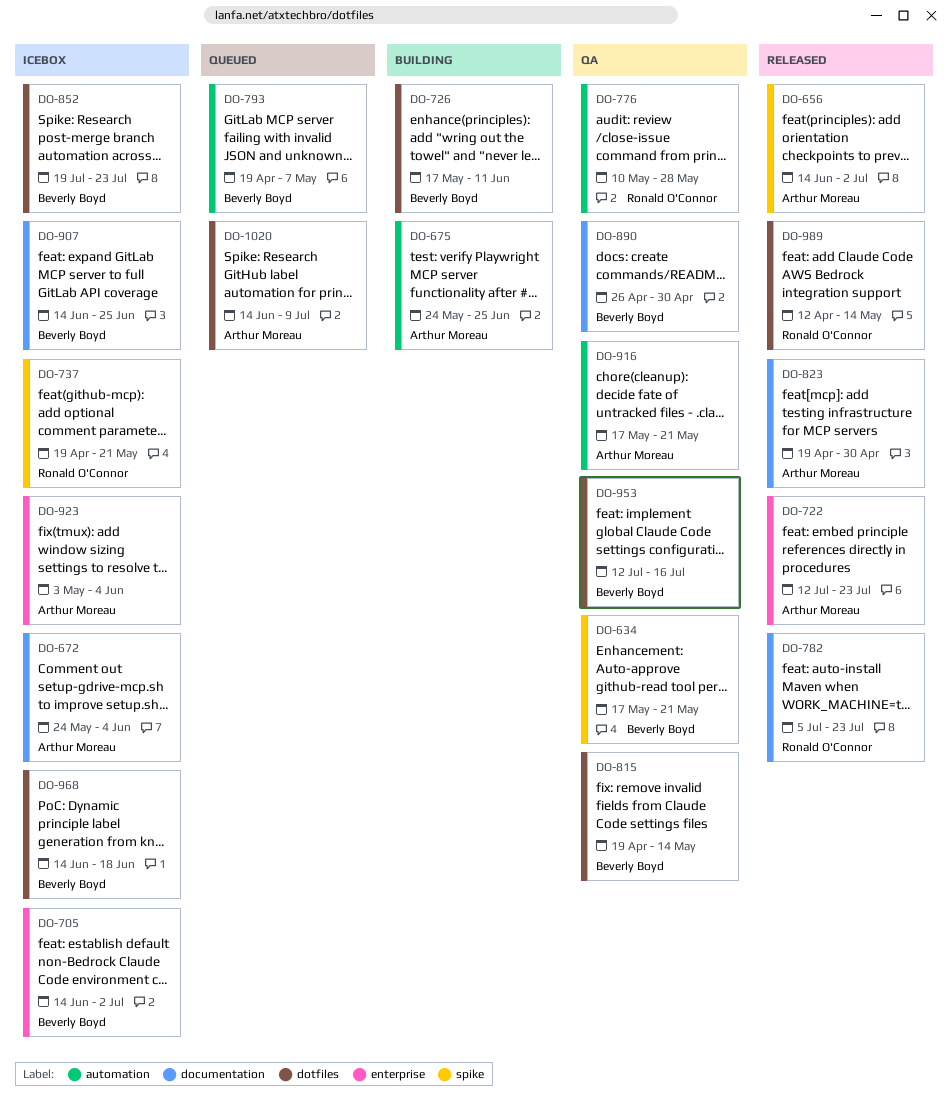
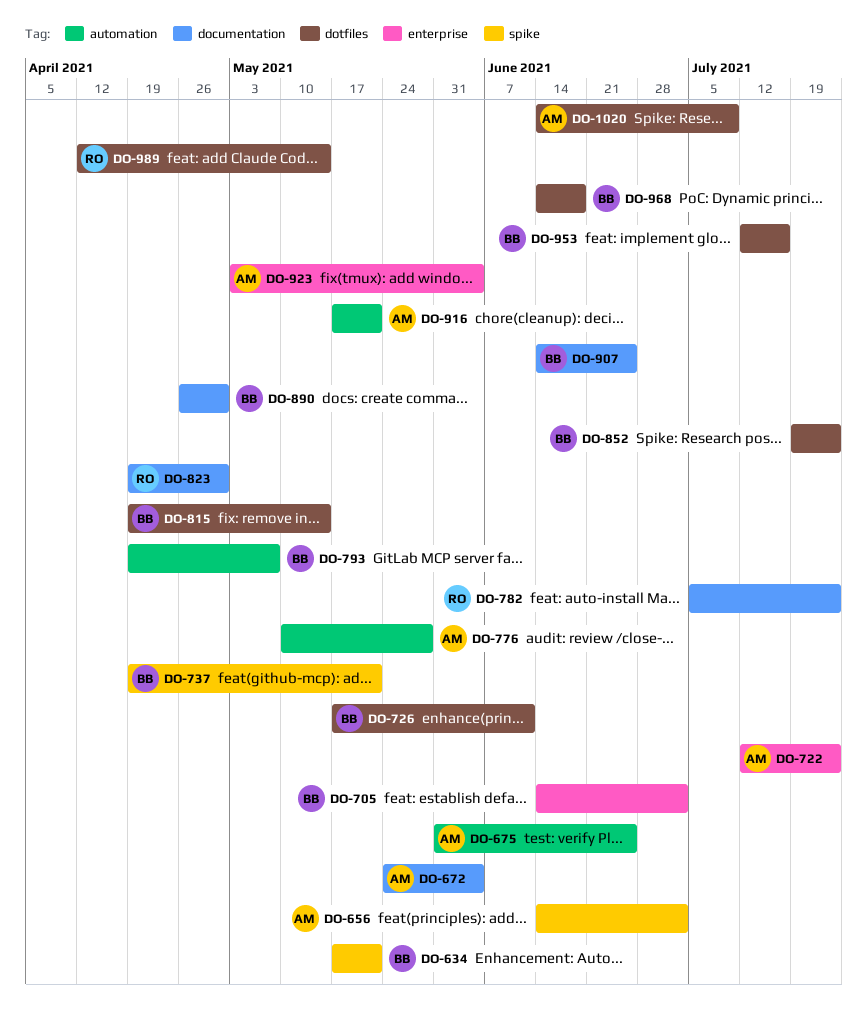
DO-675, start: May 24 -> May 31
DO-737, owner: Ronald O'Connor -> Beverly Boyd
DO-776, owner: Ronald O'Connor -> Arthur Moreau
DO-823, owner: Arthur Moreau -> Ronald O'Connor

